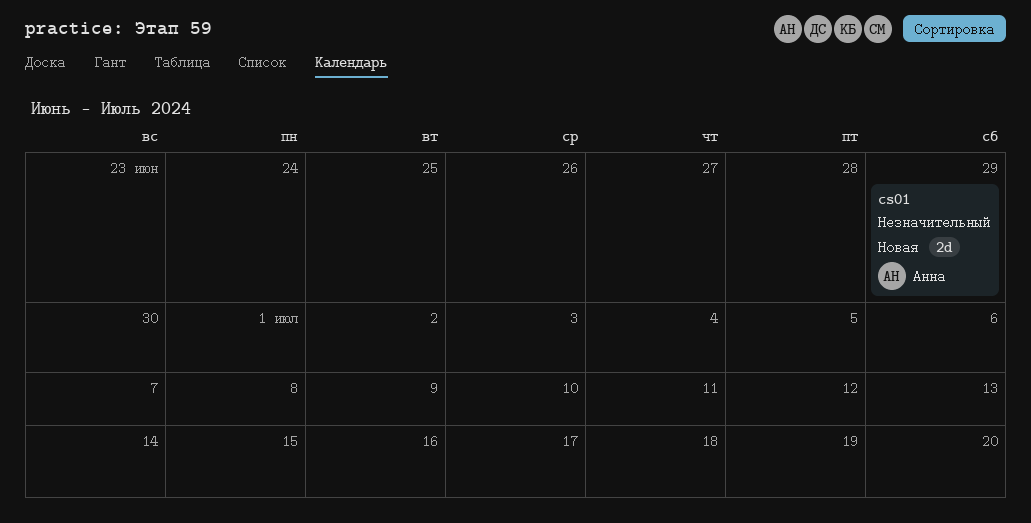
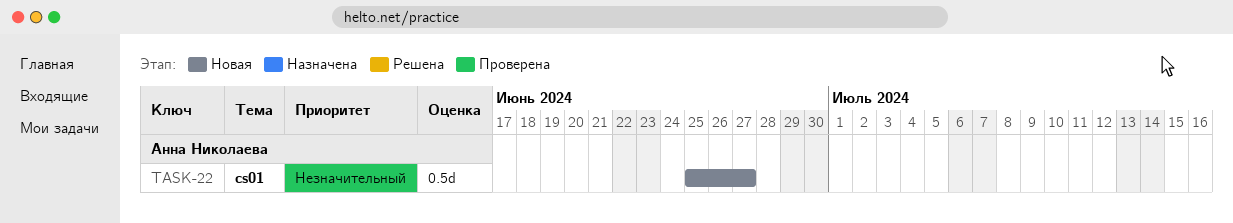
cs01, estimate: 2d -> 0.5d
cs01, due: Jun 29 -> Jun 27

